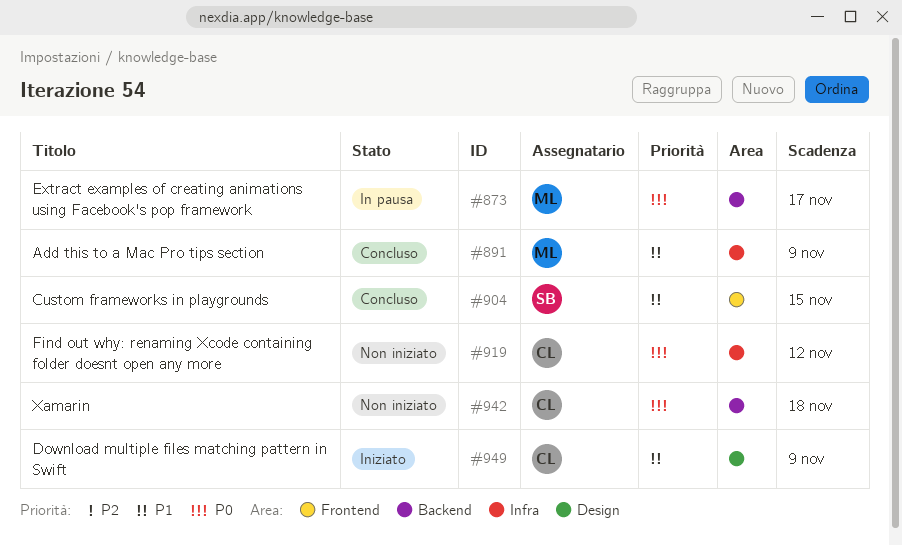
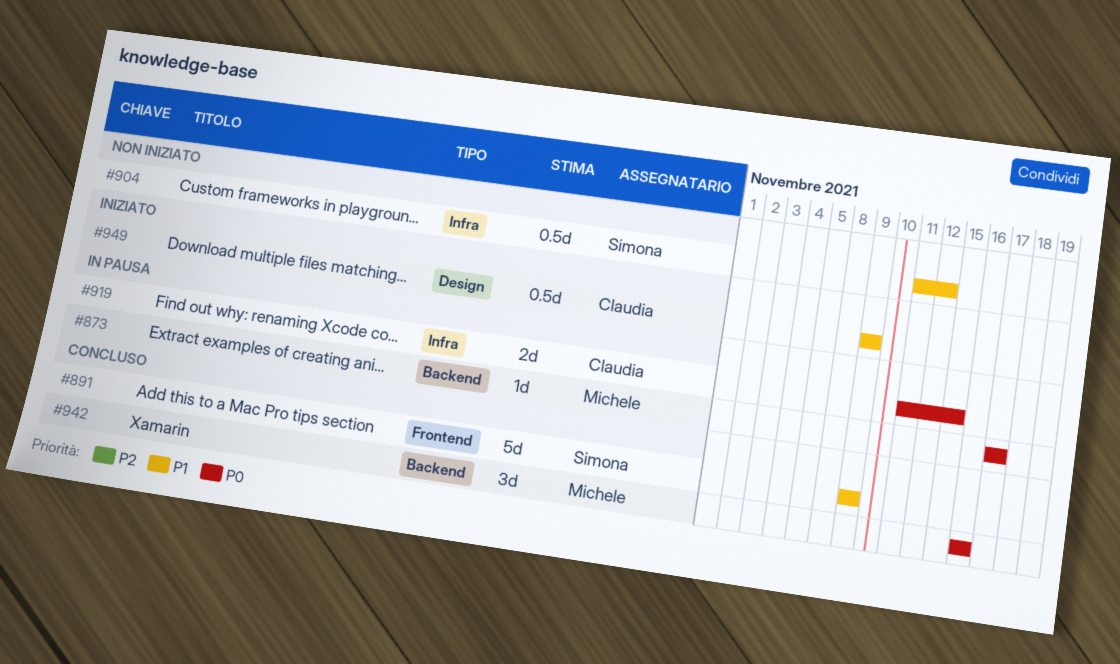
#891, owner: Michele -> Simona
#891, label: Infra -> Frontend
#904, status: Concluso -> Non iniziato
#904, label: Frontend -> Infra
#904, due: Nov 15 -> Nov 12
#919, status: Non iniziato -> In pausa
#919, due: Nov 12 -> Nov 15
#942, status: Non iniziato -> Concluso
#942, owner: Claudia -> Michele
#942, due: Nov 18 -> Nov 16

